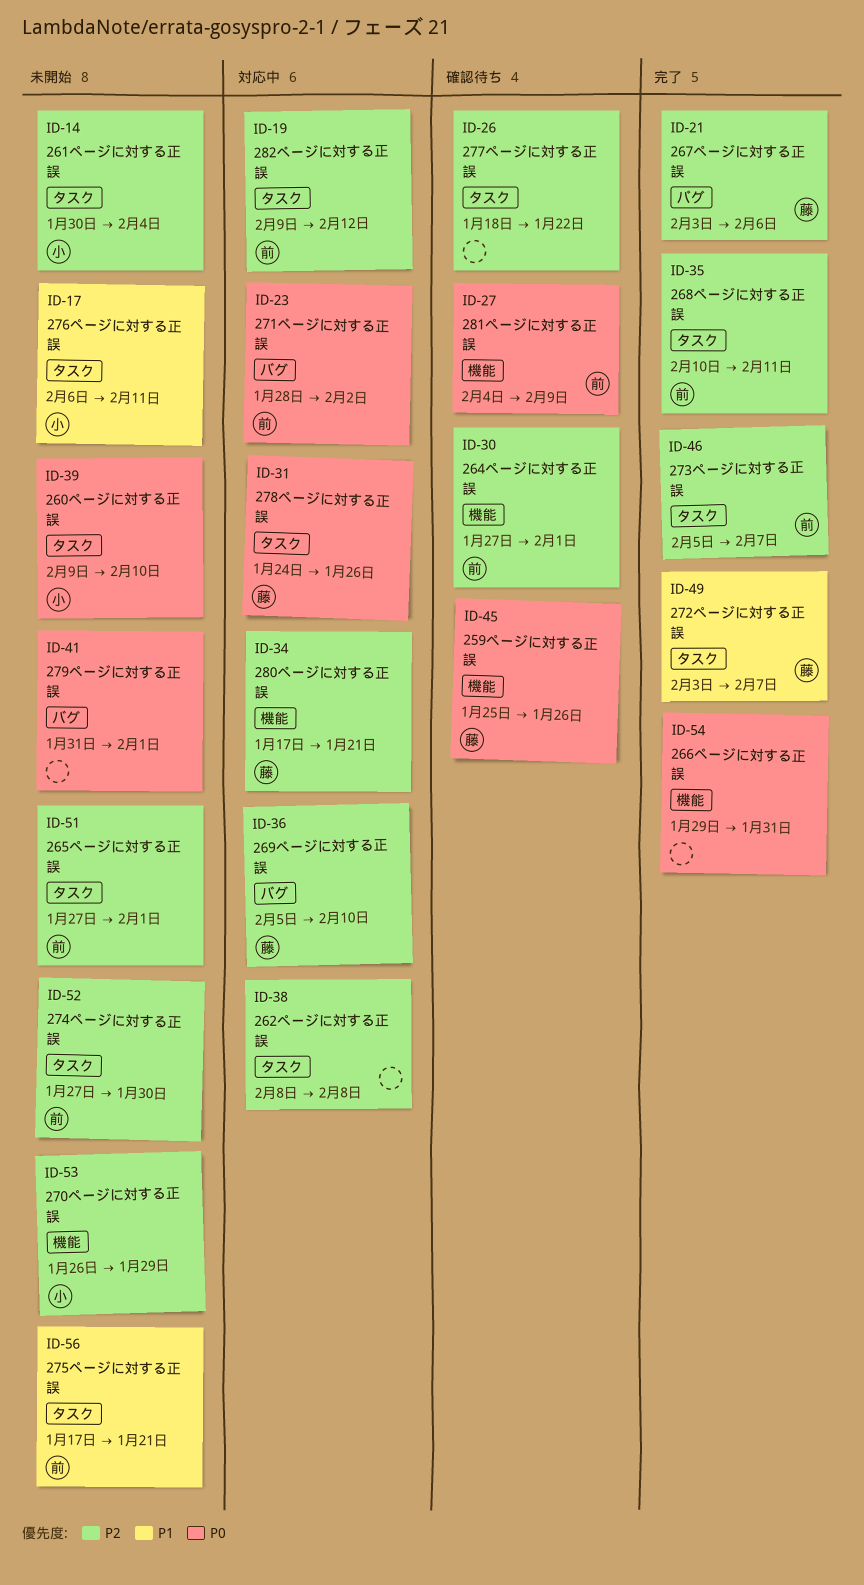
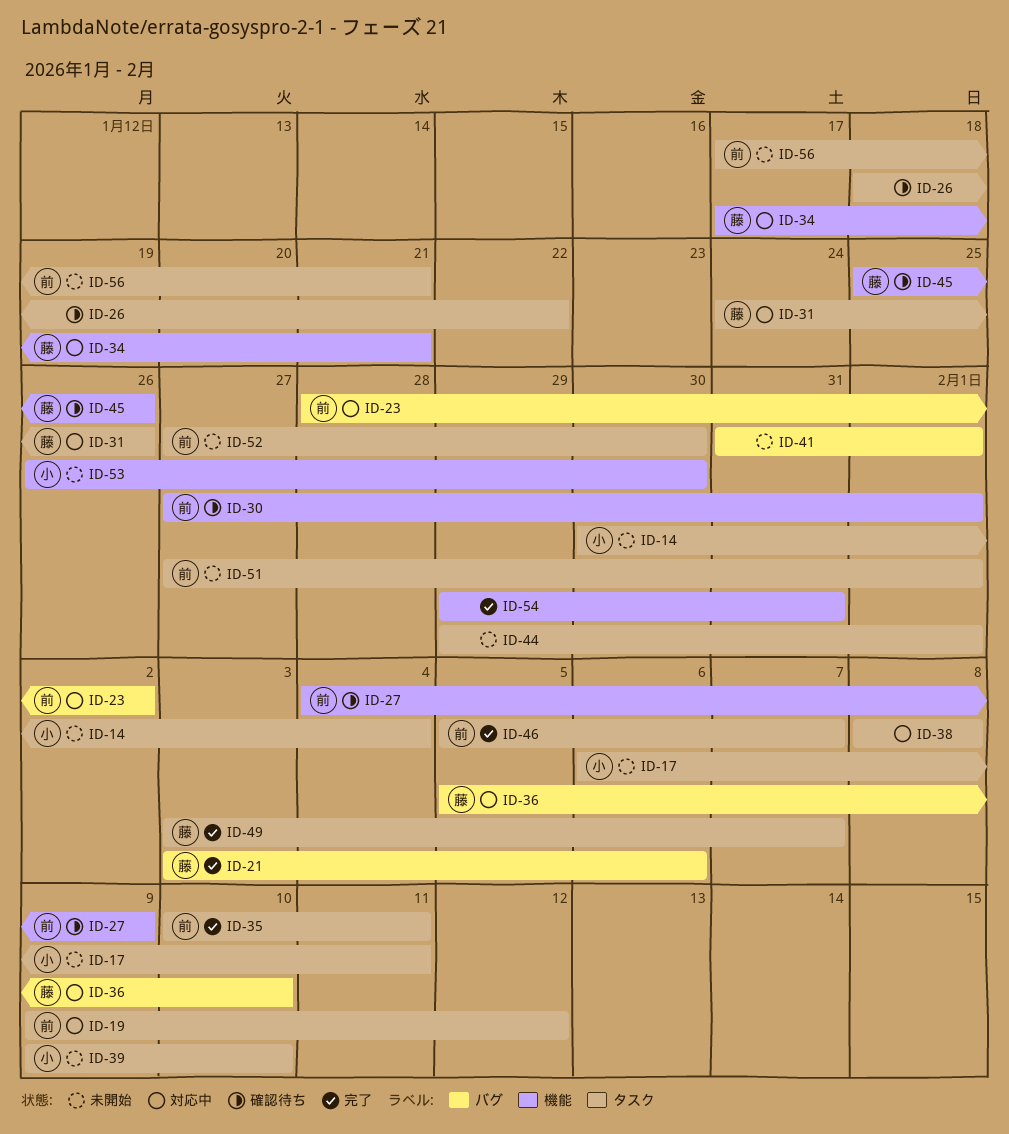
ID-44: none -> present
ID-53, due: Jan 29 -> Jan 30

